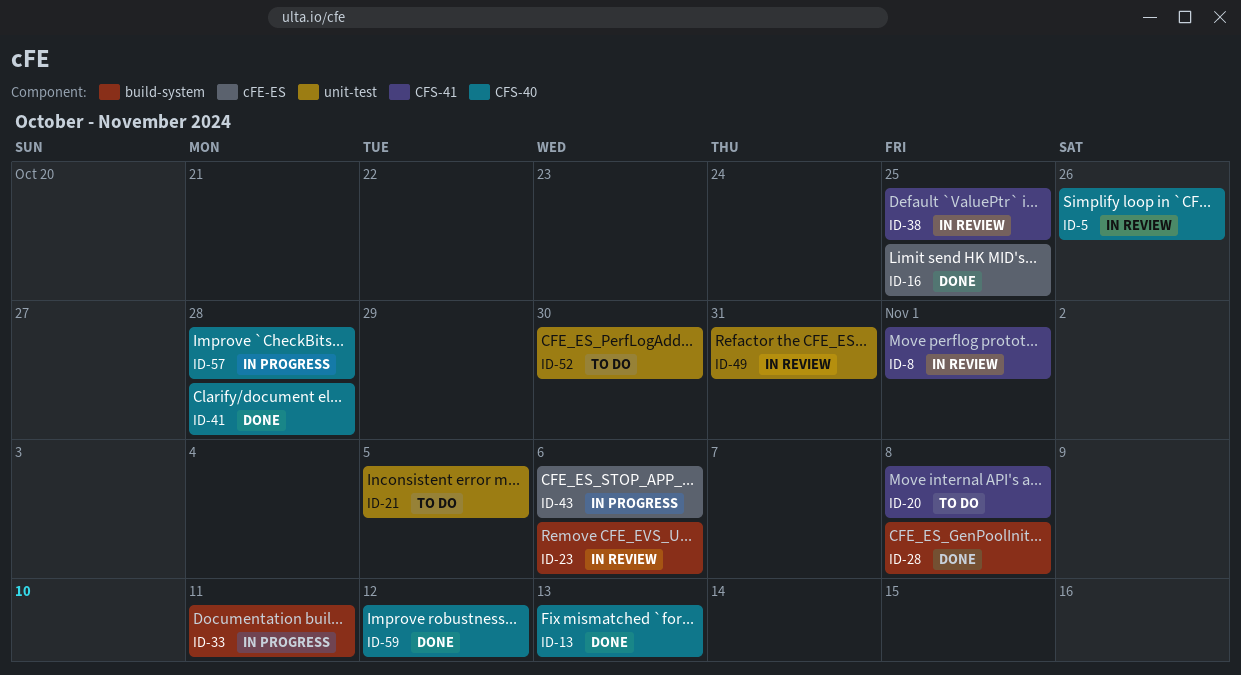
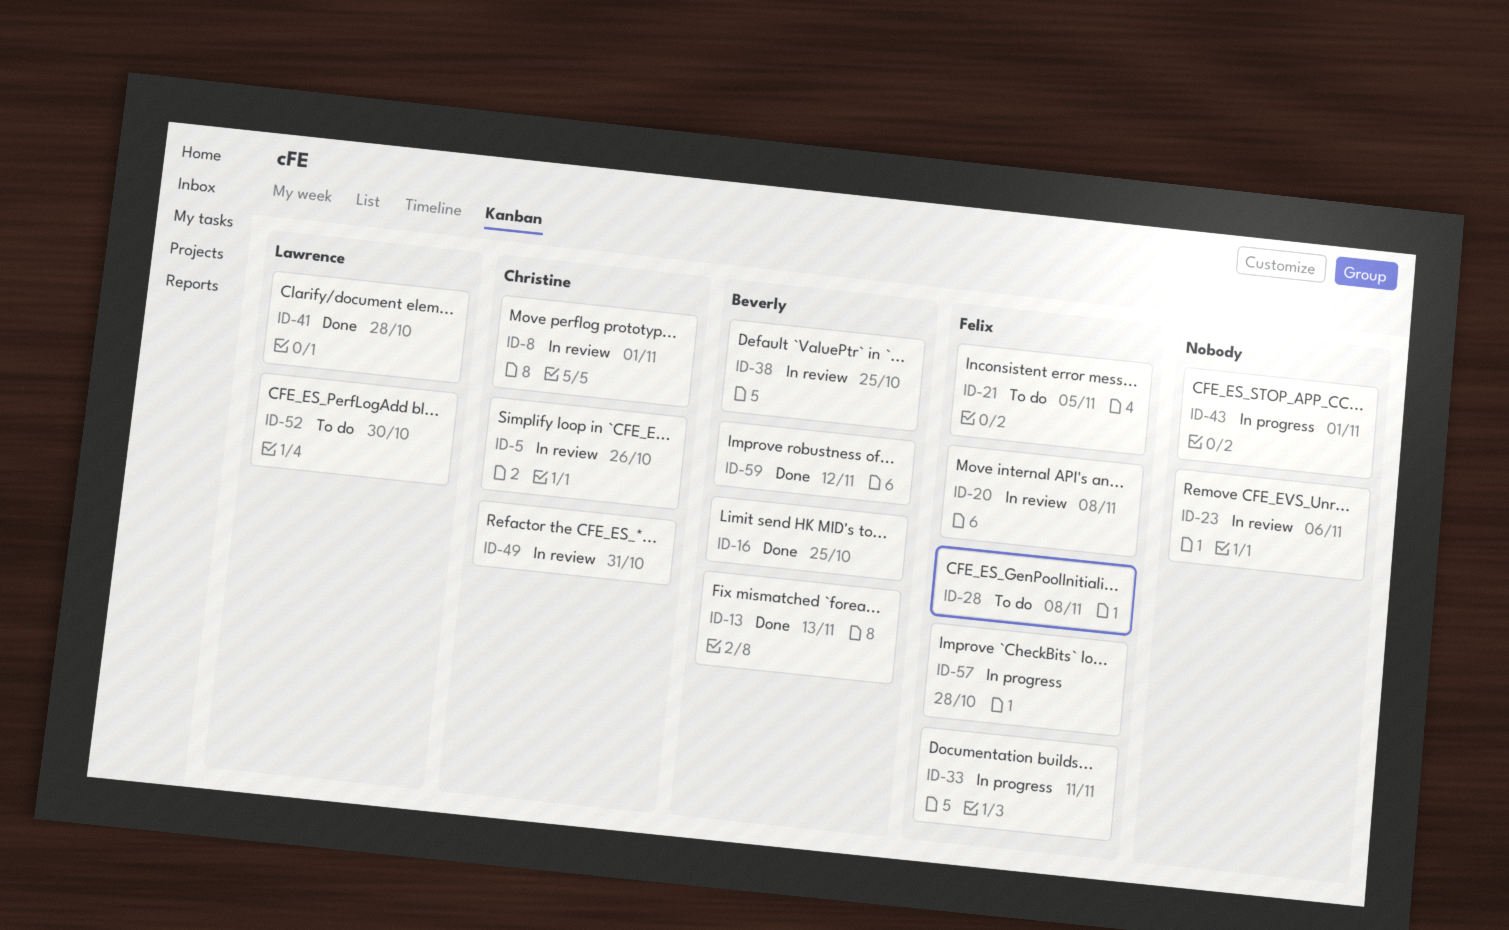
ID-20, status: To do -> In review
ID-28, status: Done -> To do
ID-43, due: Nov 6 -> Nov 1

